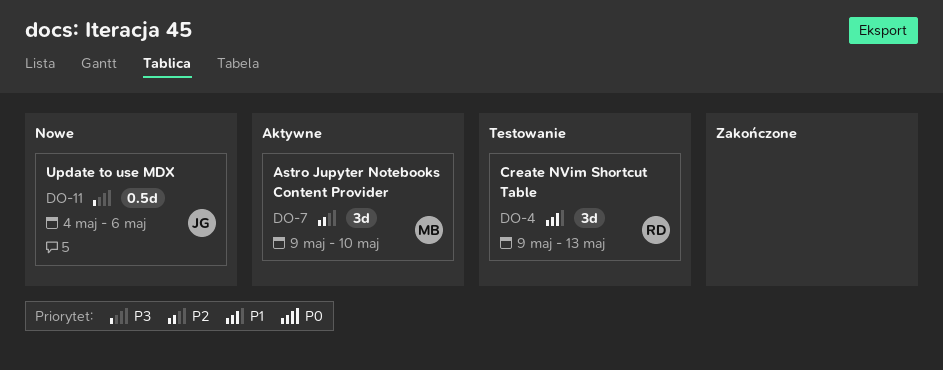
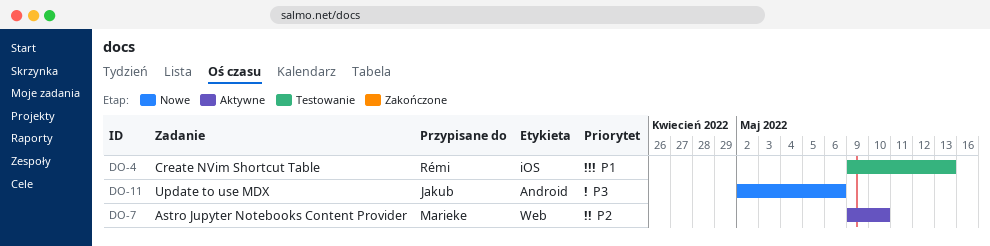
DO-11, start: May 4 -> May 2

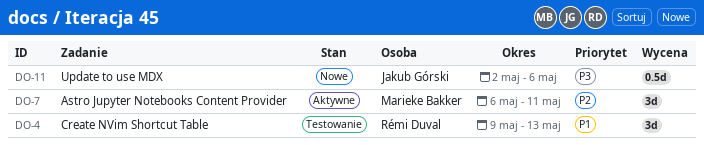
DO-7, start: May 9 -> May 6
DO-7, due: May 10 -> May 11

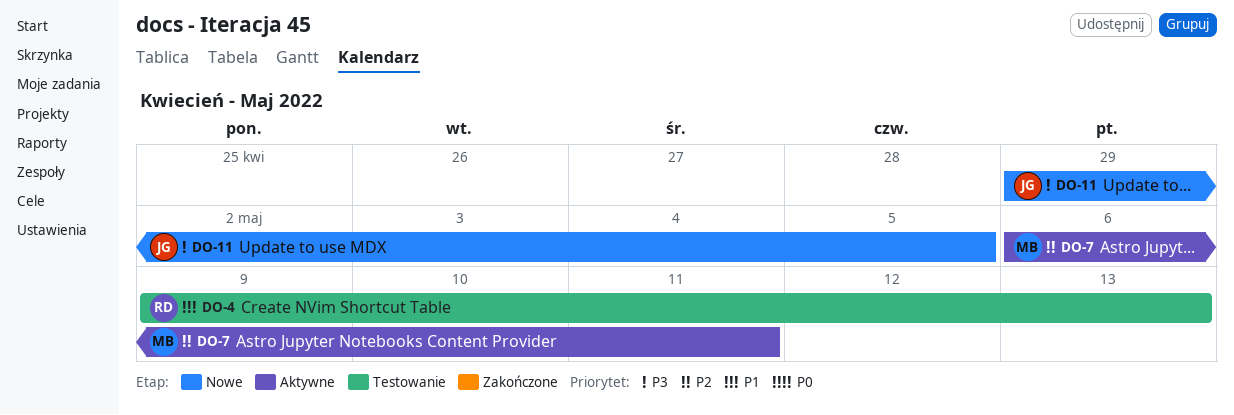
DO-11, start: May 2 -> Apr 29
DO-11, due: May 6 -> May 5

